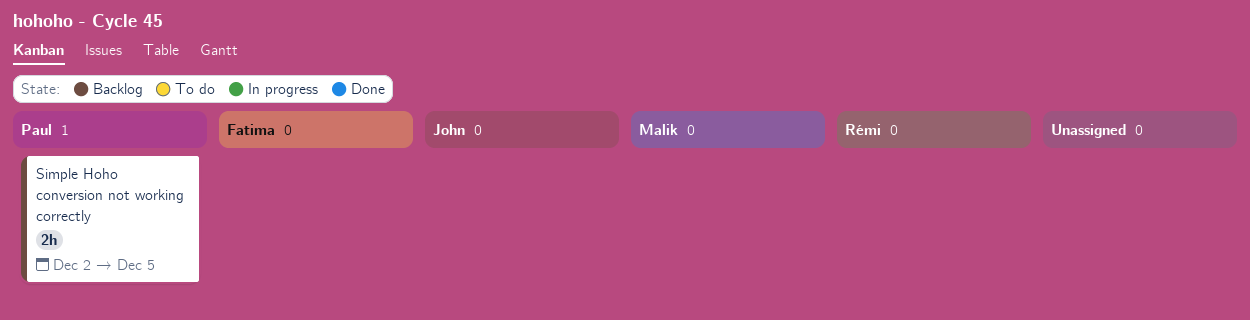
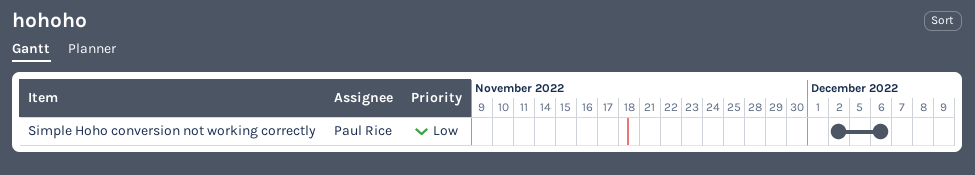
Simple Hoho conversion not working correctly, due: Dec 5 -> Dec 6

